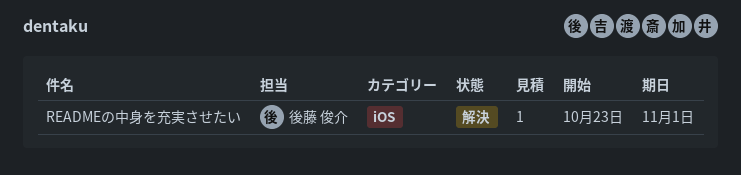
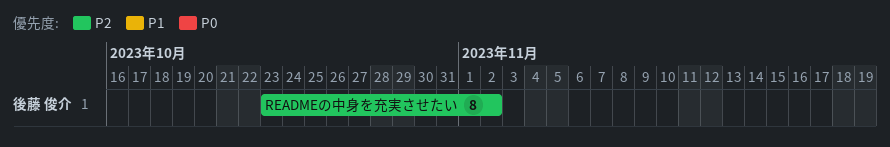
READMEの中身を充実させたい, estimate: 1 -> 8
READMEの中身を充実させたい, due: Nov 1 -> Nov 2

